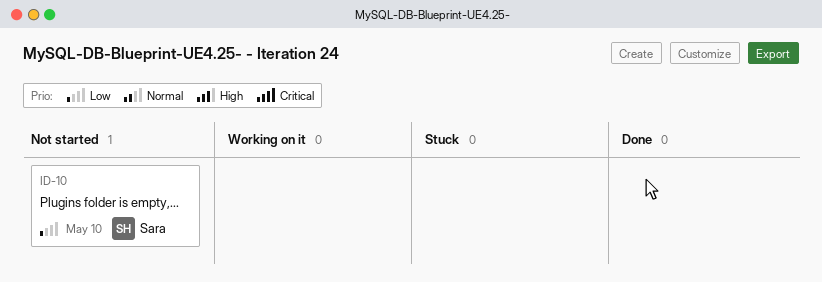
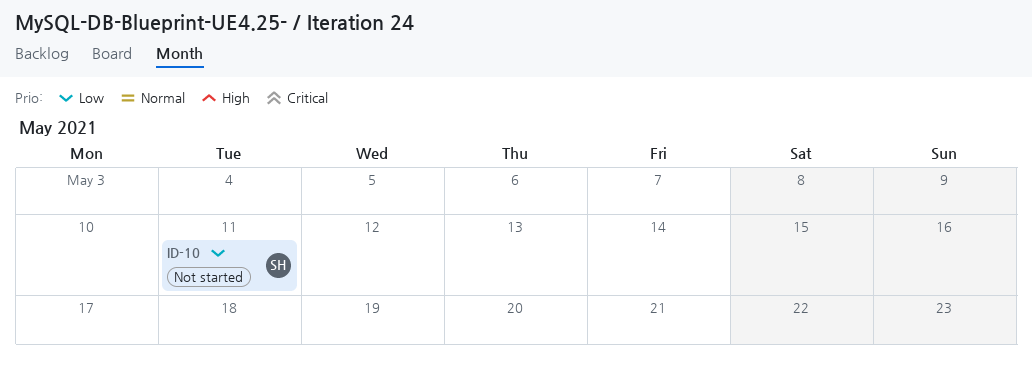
ID-10, due: May 10 -> May 11

